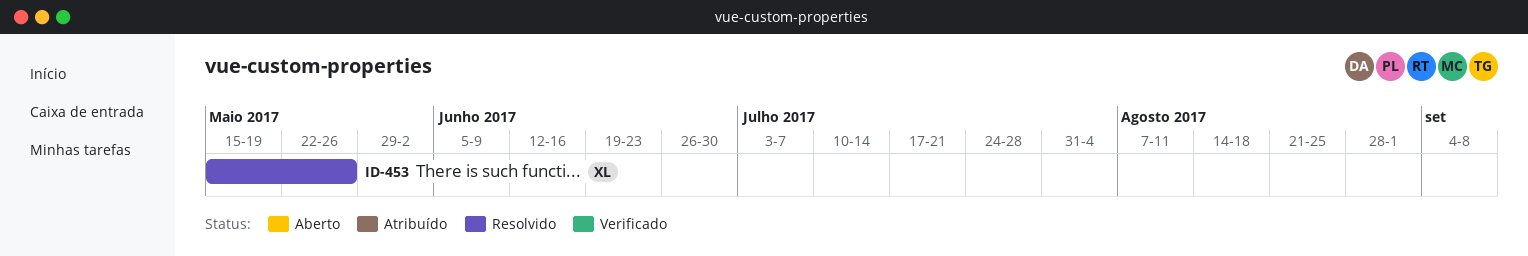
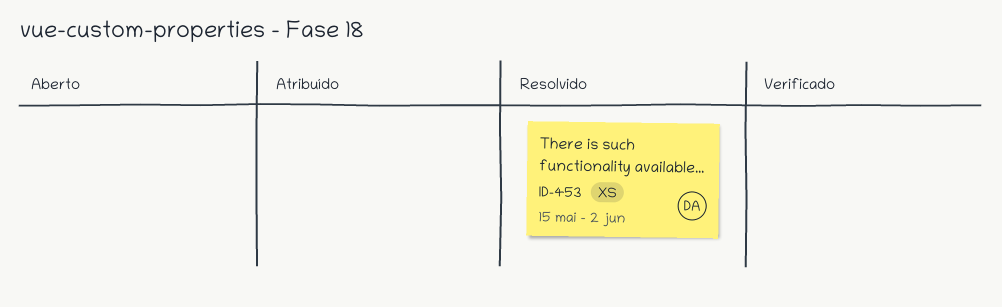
ID-453, estimate: XL -> XS
ID-453, due: May 26 -> Jun 2

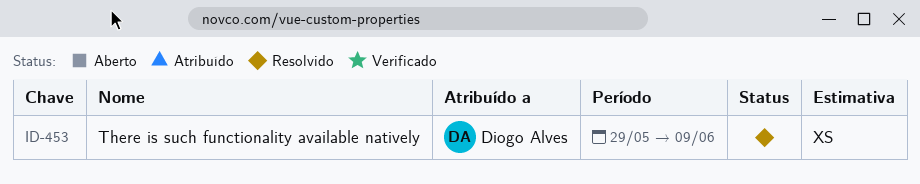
ID-453, start: May 15 -> May 29
ID-453, due: Jun 2 -> Jun 9

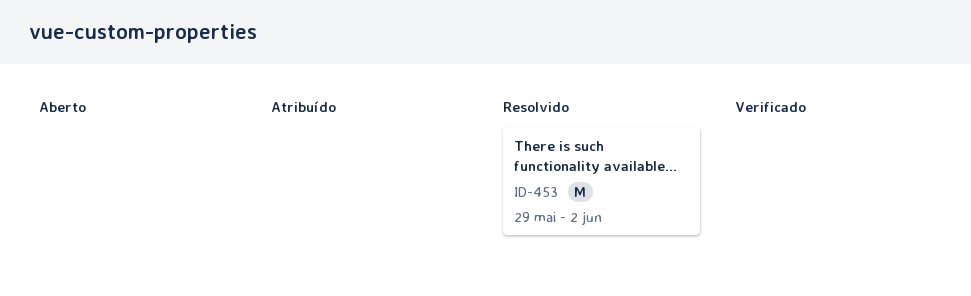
ID-453, estimate: XS -> M
ID-453, due: Jun 9 -> Jun 2

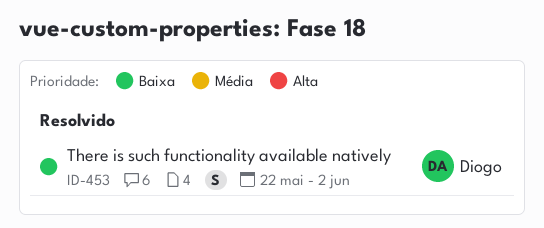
ID-453, estimate: M -> S
ID-453, start: May 29 -> May 22

